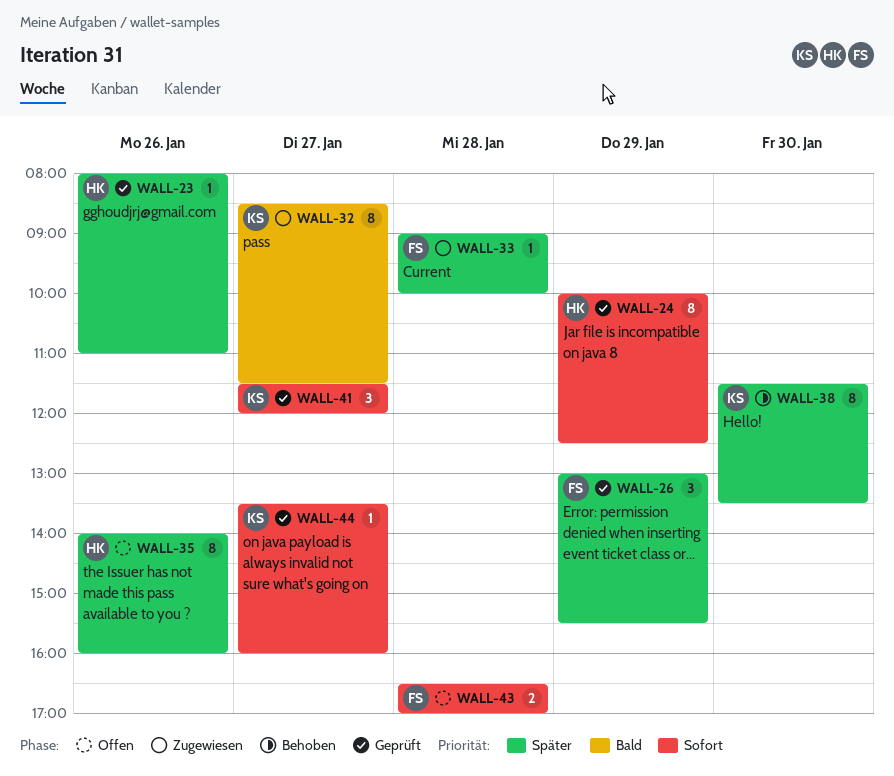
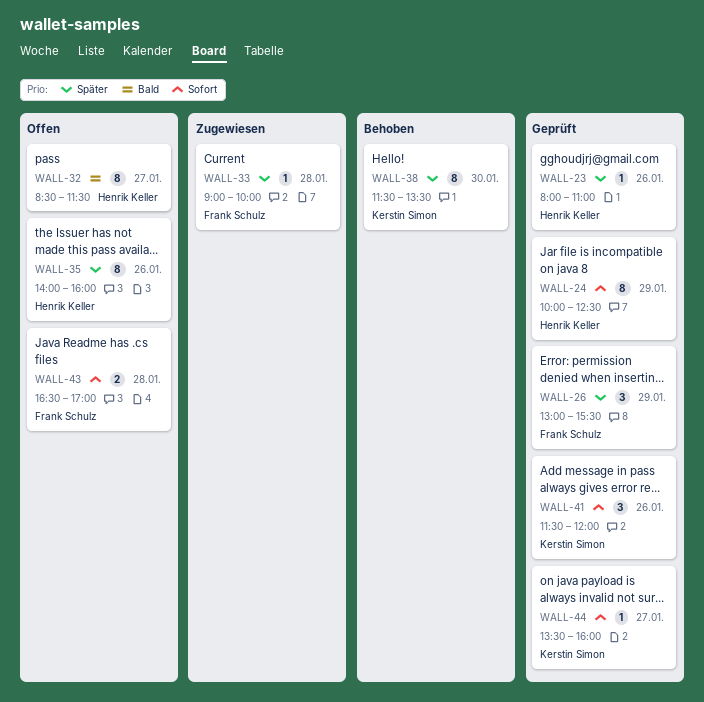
WALL-32, status: Zugewiesen -> Offen
WALL-32, owner: Kerstin Simon -> Henrik Keller
WALL-41, day: Jan 27 -> Jan 26

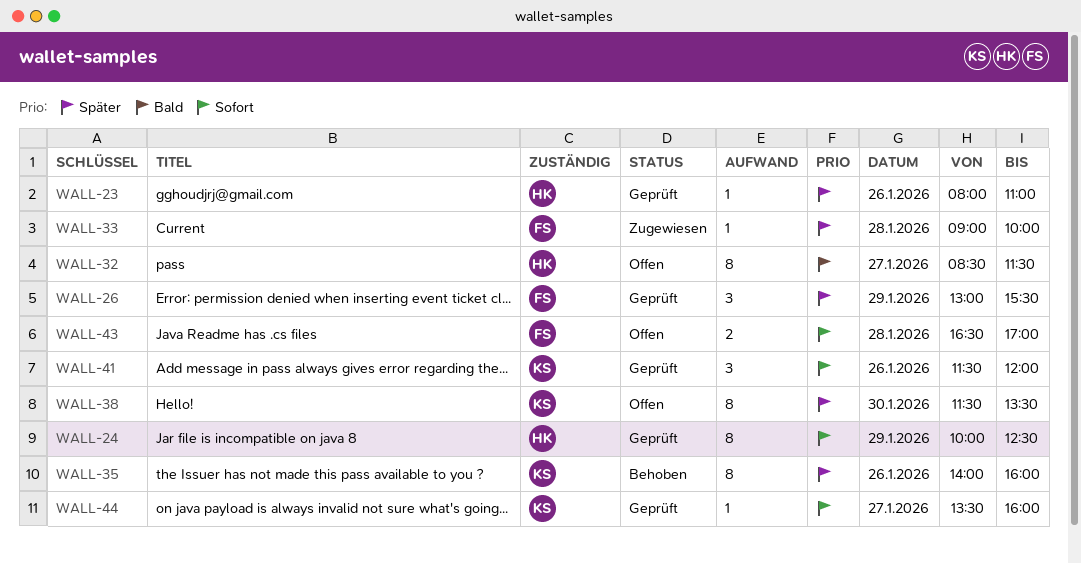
WALL-35, status: Offen -> Behoben
WALL-35, owner: Henrik Keller -> Kerstin Simon
WALL-38, status: Behoben -> Offen

